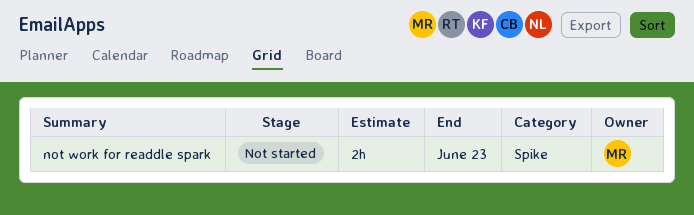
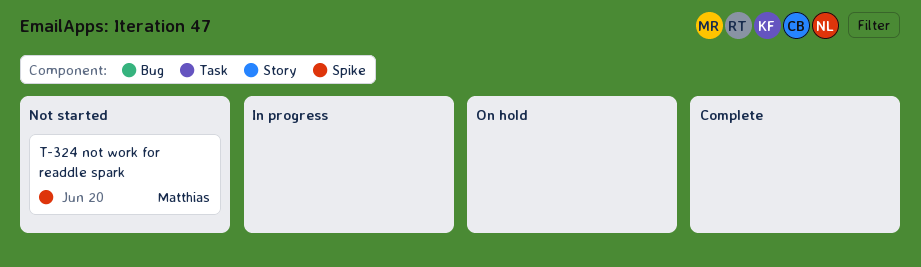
not work for readdle spark, due: Jun 23 -> Jun 20

